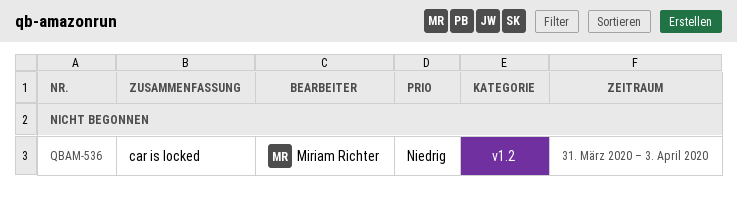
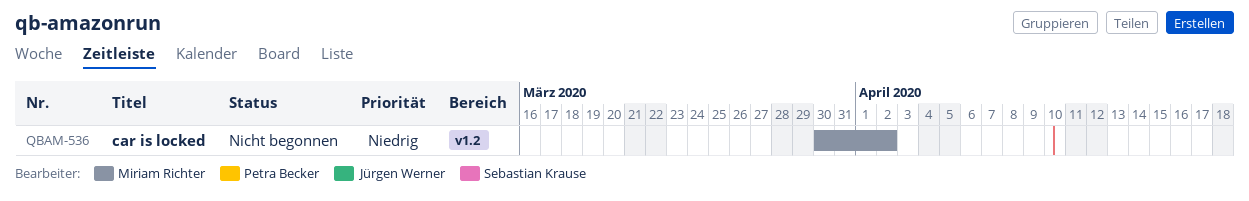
QBAM-536, start: Mar 31 -> Mar 30
QBAM-536, due: Apr 3 -> Apr 2

